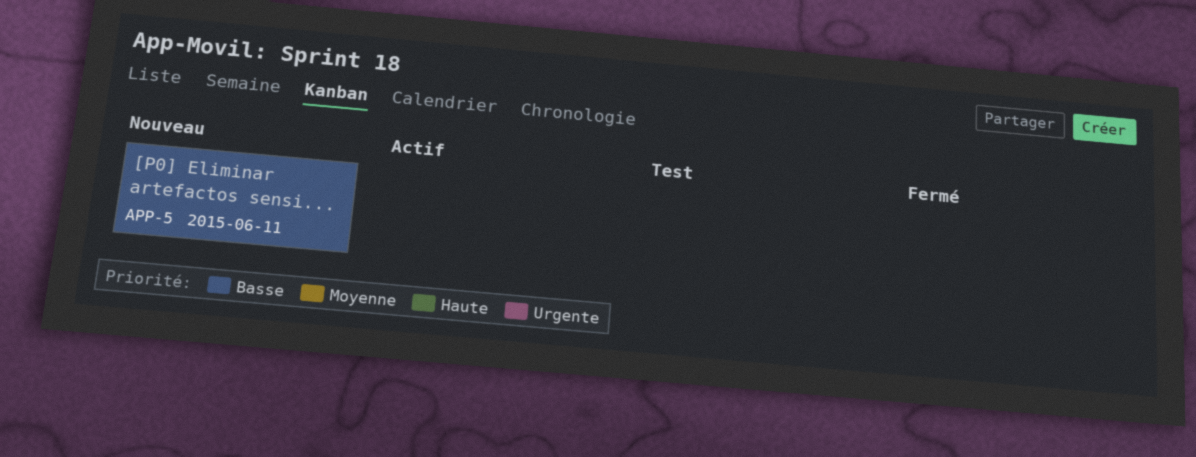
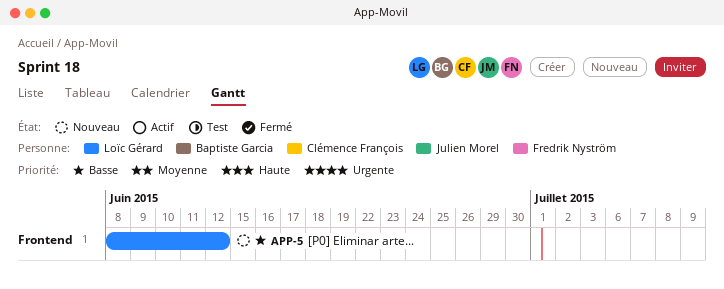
APP-5, due: Jun 11 -> Jun 12

